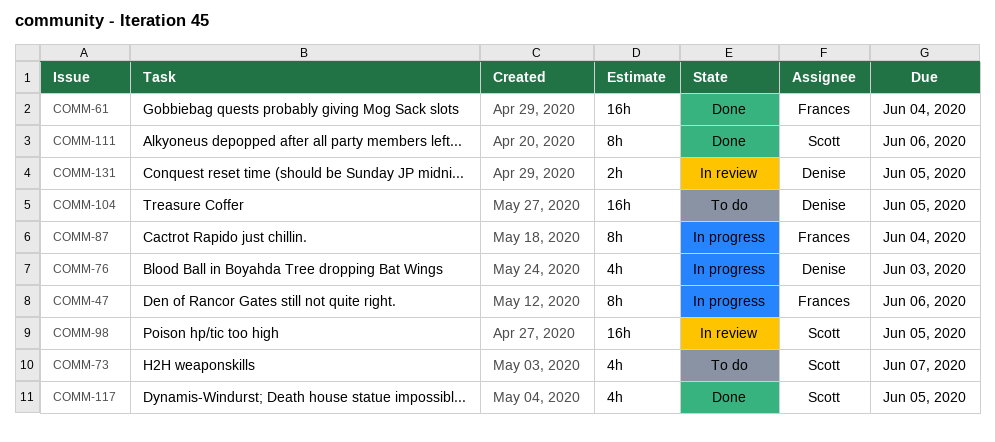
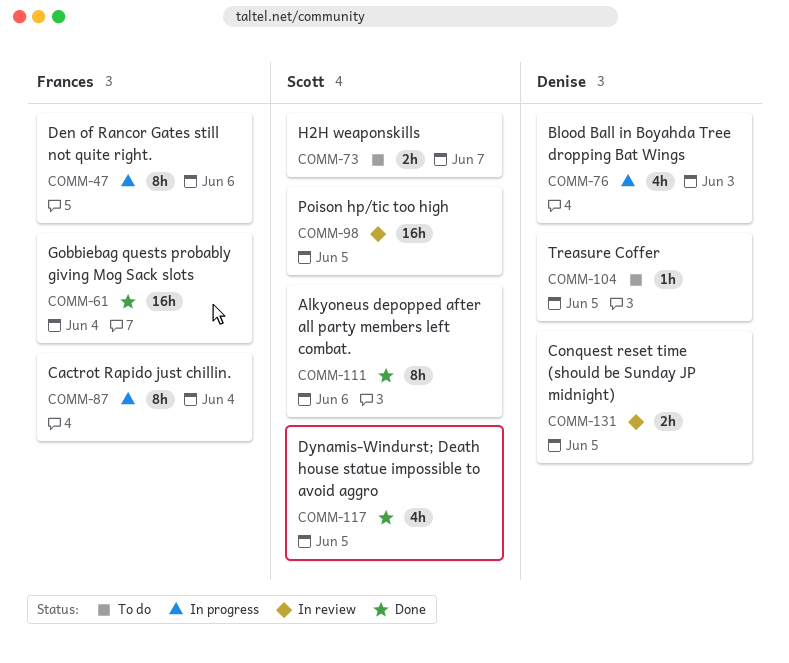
COMM-73, estimate: 4h -> 2h
COMM-104, estimate: 16h -> 1h

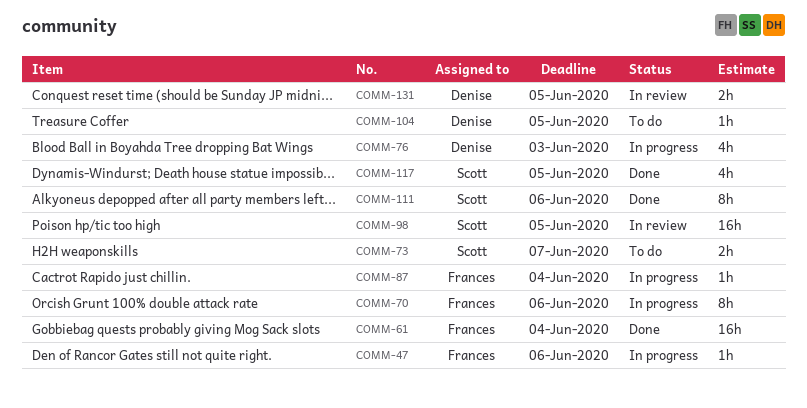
COMM-47, estimate: 8h -> 1h
COMM-70: none -> present
COMM-87, estimate: 8h -> 1h

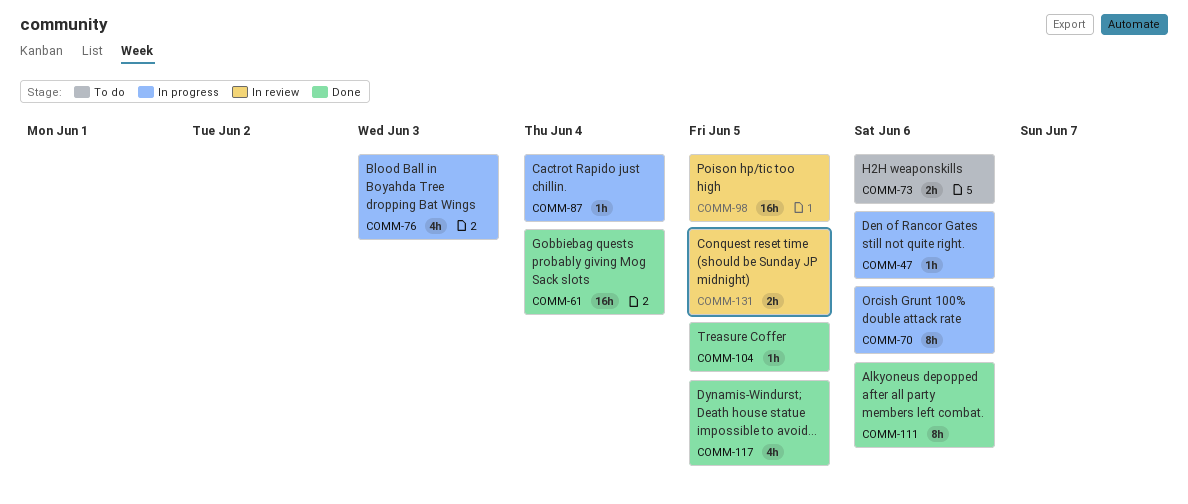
COMM-73, due: Jun 7 -> Jun 6
COMM-104, status: To do -> Done

